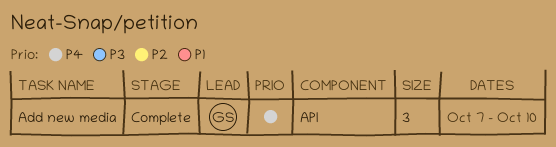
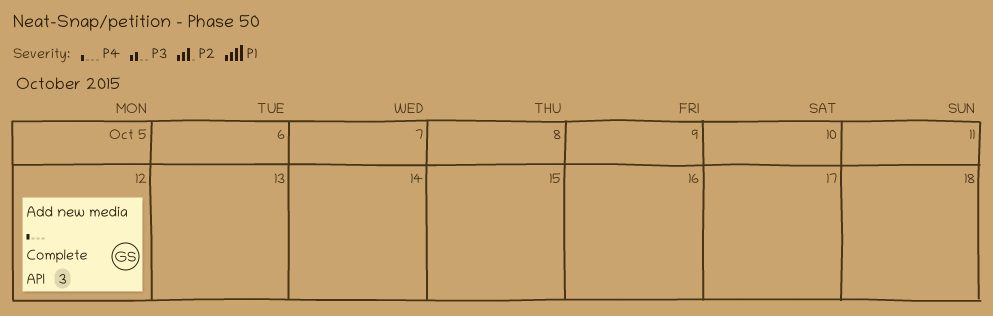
Add new media, due: Oct 10 -> Oct 12

